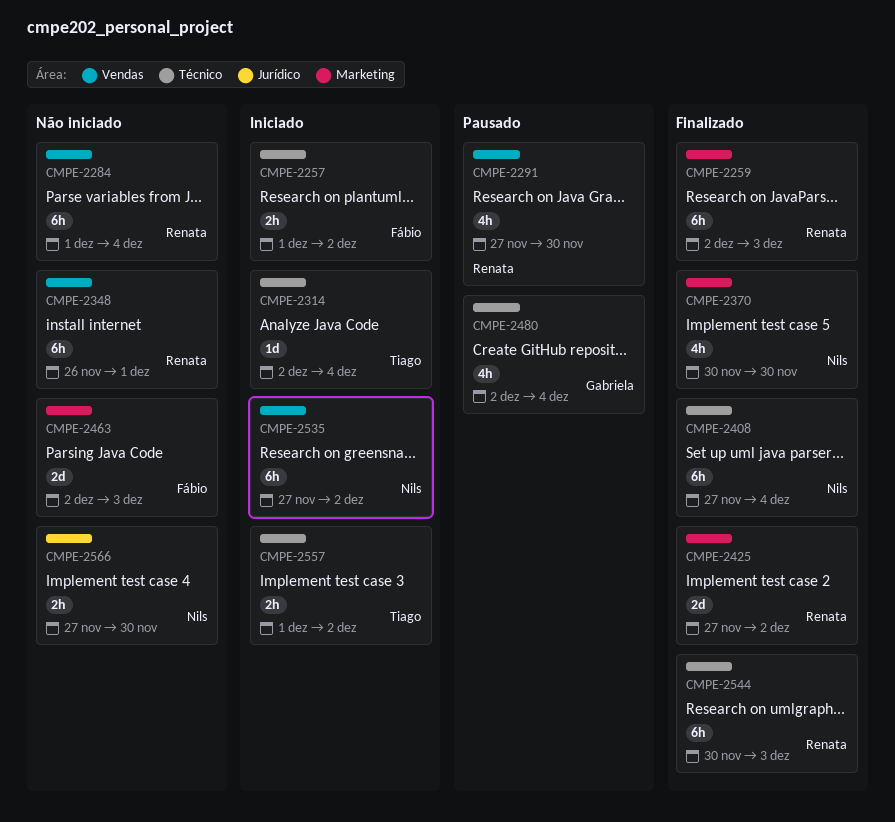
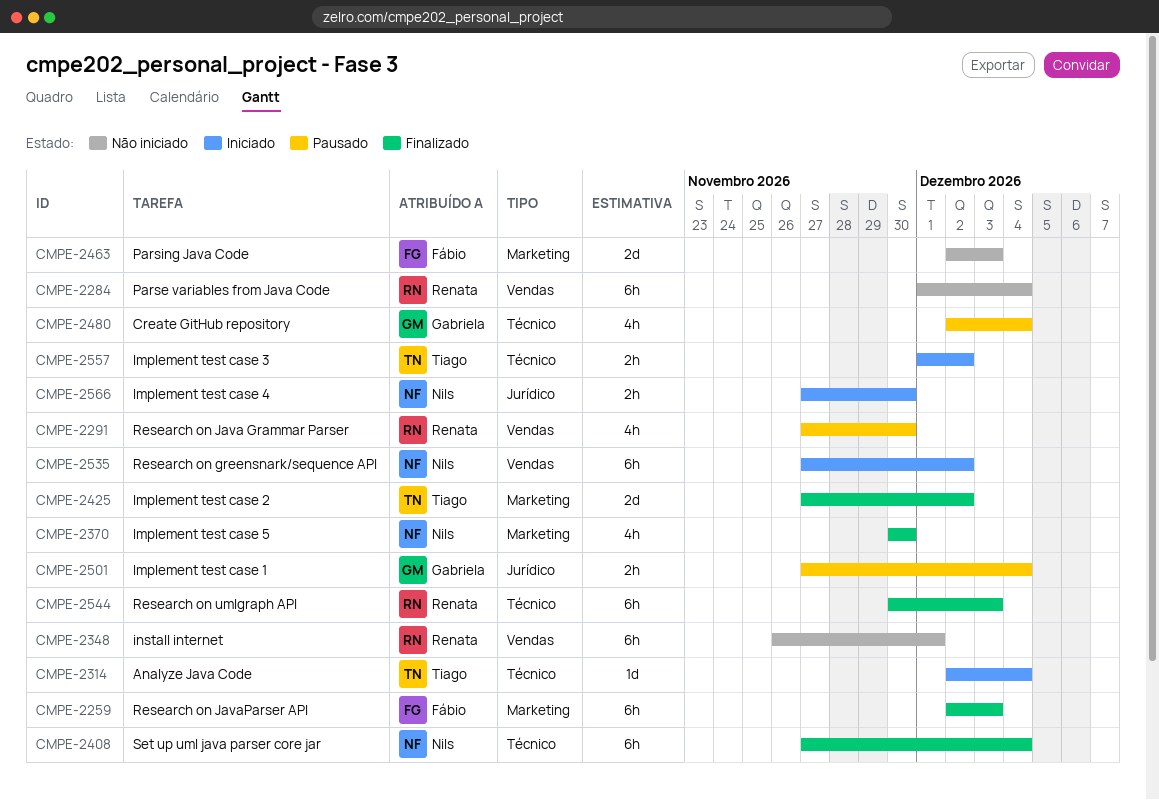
CMPE-2257: present -> none
CMPE-2259, owner: Renata -> Fábio
CMPE-2425, owner: Renata -> Tiago
CMPE-2501: none -> present
CMPE-2566, status: Não iniciado -> Iniciado

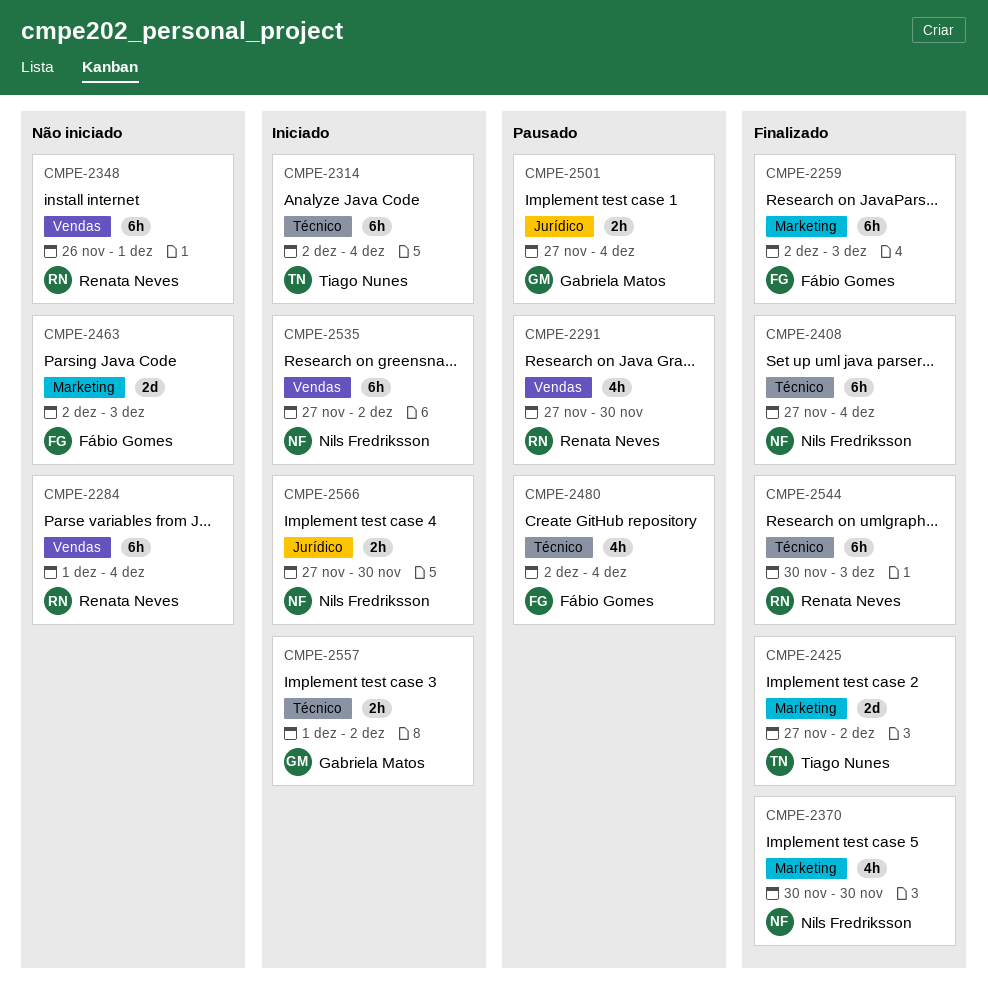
CMPE-2314, estimate: 1d -> 6h
CMPE-2480, owner: Gabriela Matos -> Fábio Gomes
CMPE-2557, owner: Tiago Nunes -> Gabriela Matos

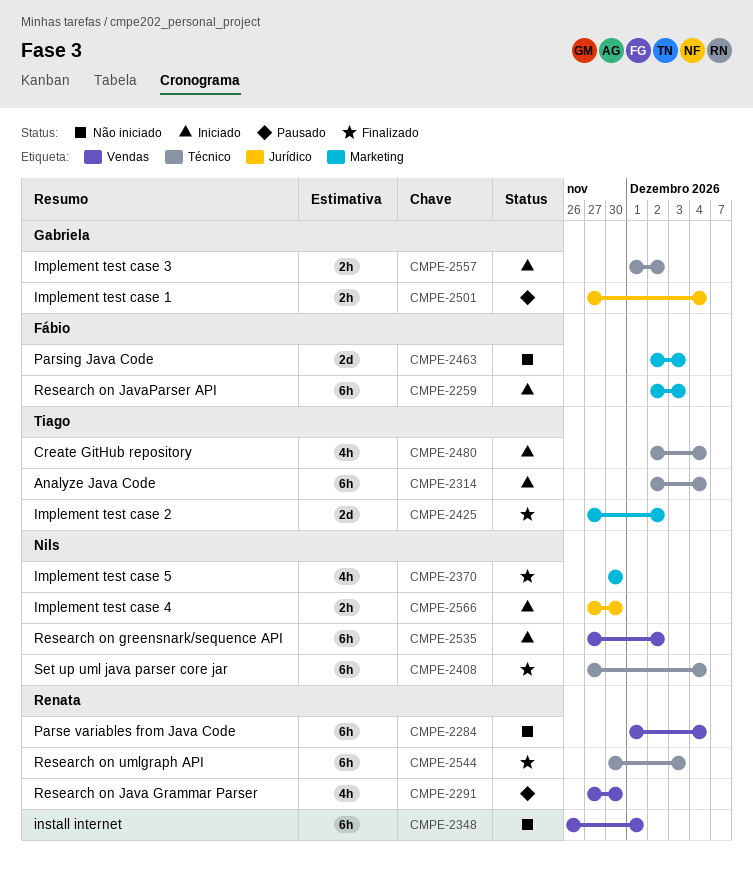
CMPE-2259, status: Finalizado -> Iniciado
CMPE-2480, status: Pausado -> Iniciado
CMPE-2480, owner: Fábio Gomes -> Tiago Nunes

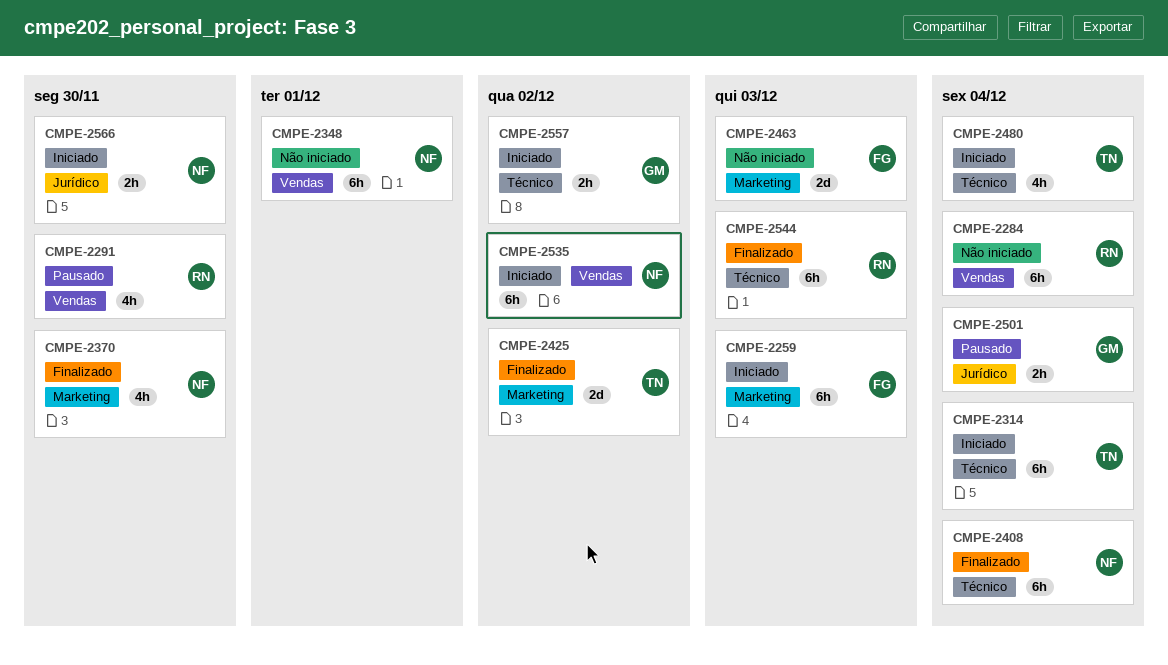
CMPE-2348, owner: Renata -> Nils

